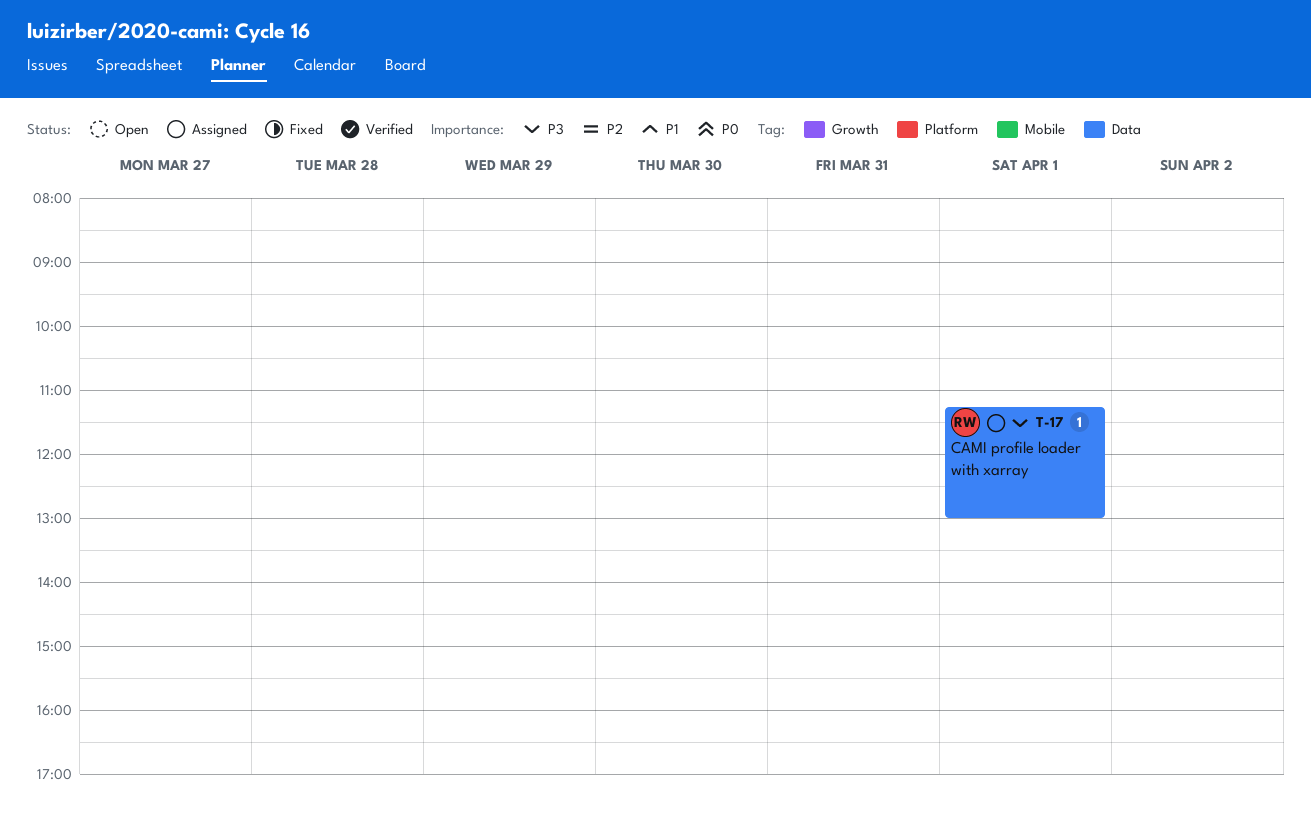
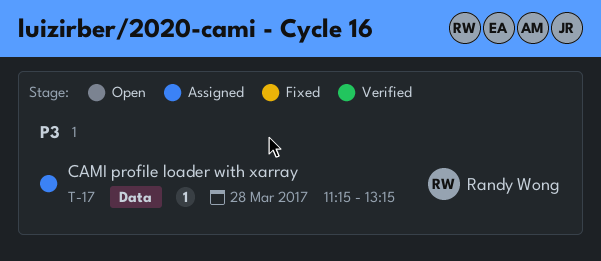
T-17, day: Apr 1 -> Mar 28
T-17, ends: 13:00 -> 13:15

